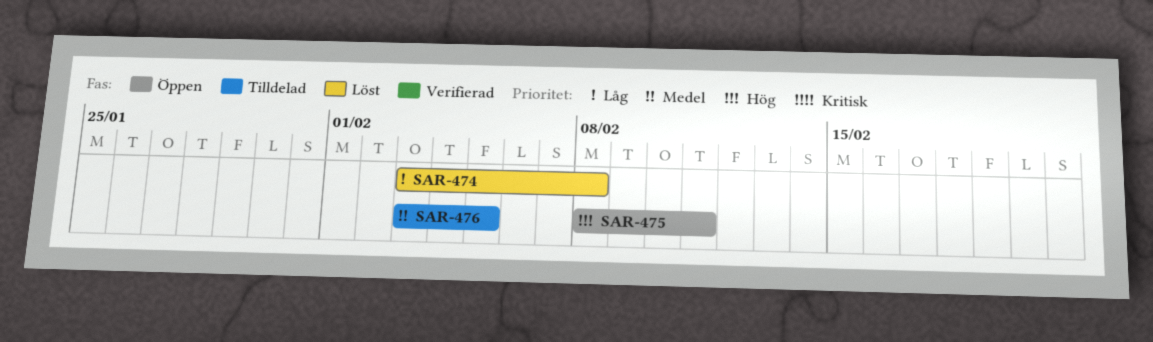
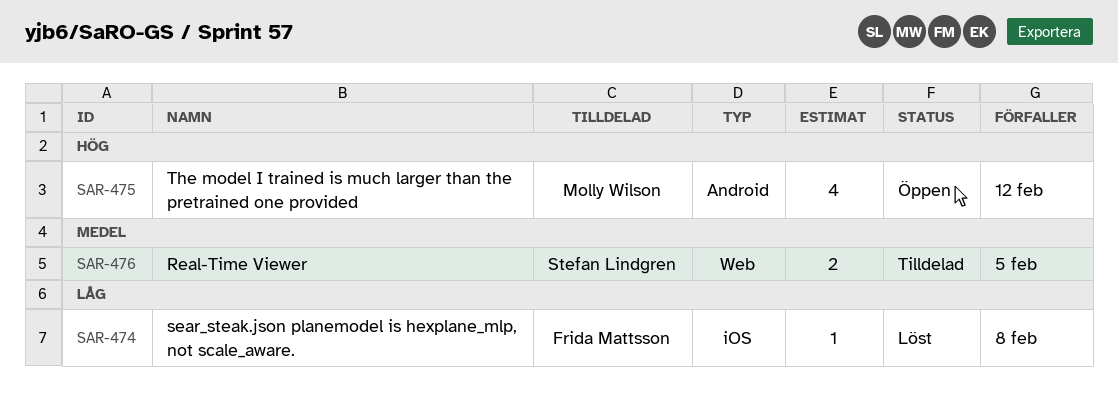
SAR-475, due: Feb 11 -> Feb 12

